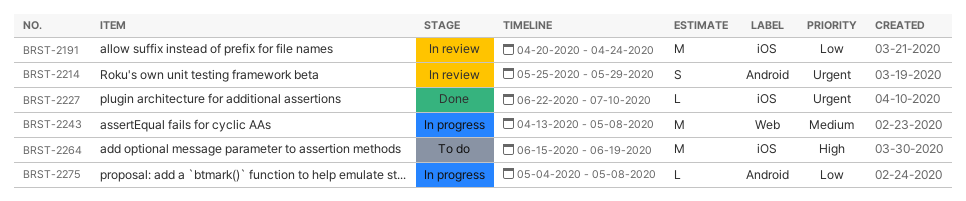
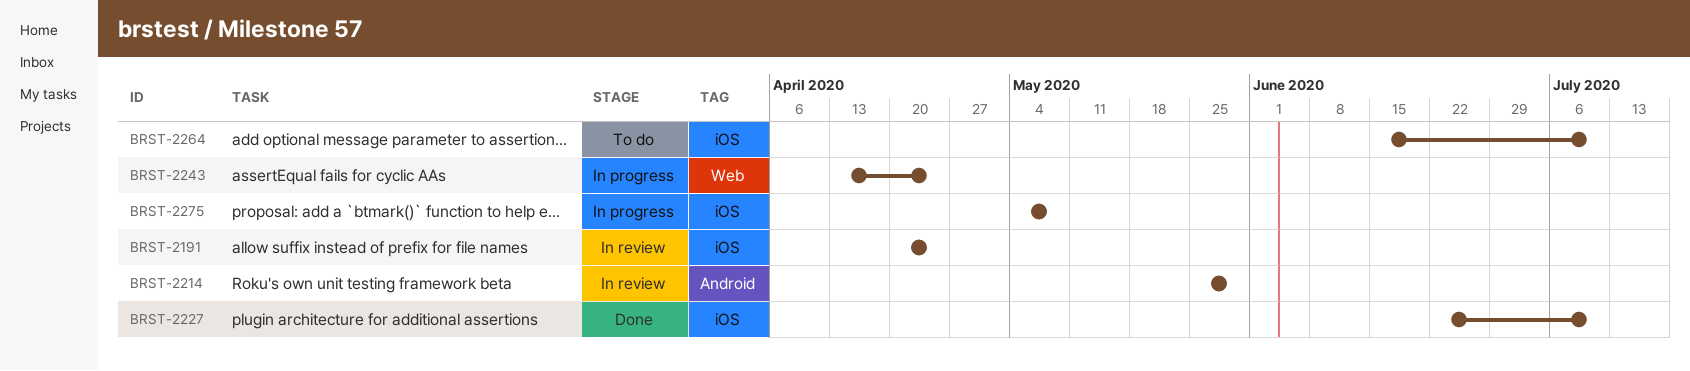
BRST-2243, due: May 8 -> Apr 24
BRST-2264, due: Jun 19 -> Jul 10
BRST-2275, label: Android -> iOS

